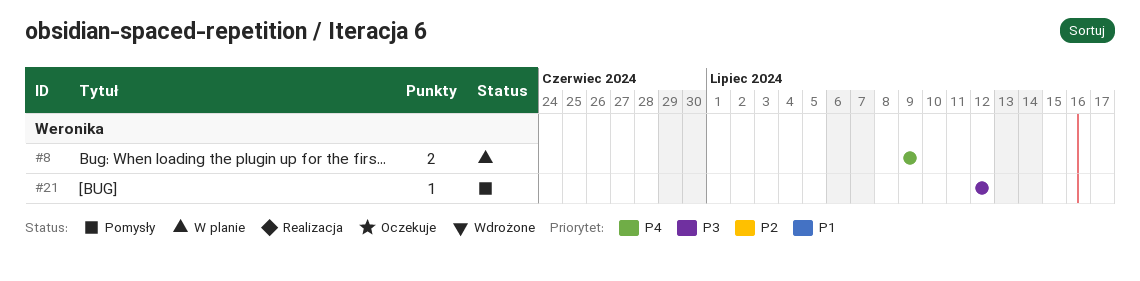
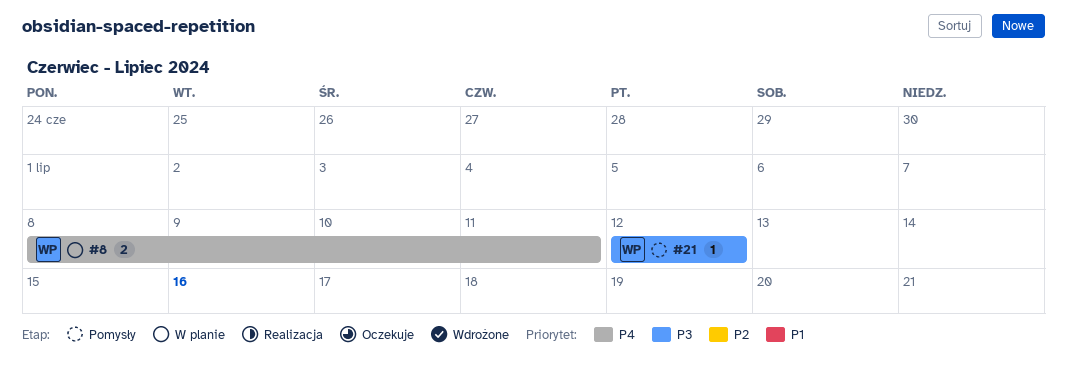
#8, start: Jul 9 -> Jul 8
#8, due: Jul 9 -> Jul 11

